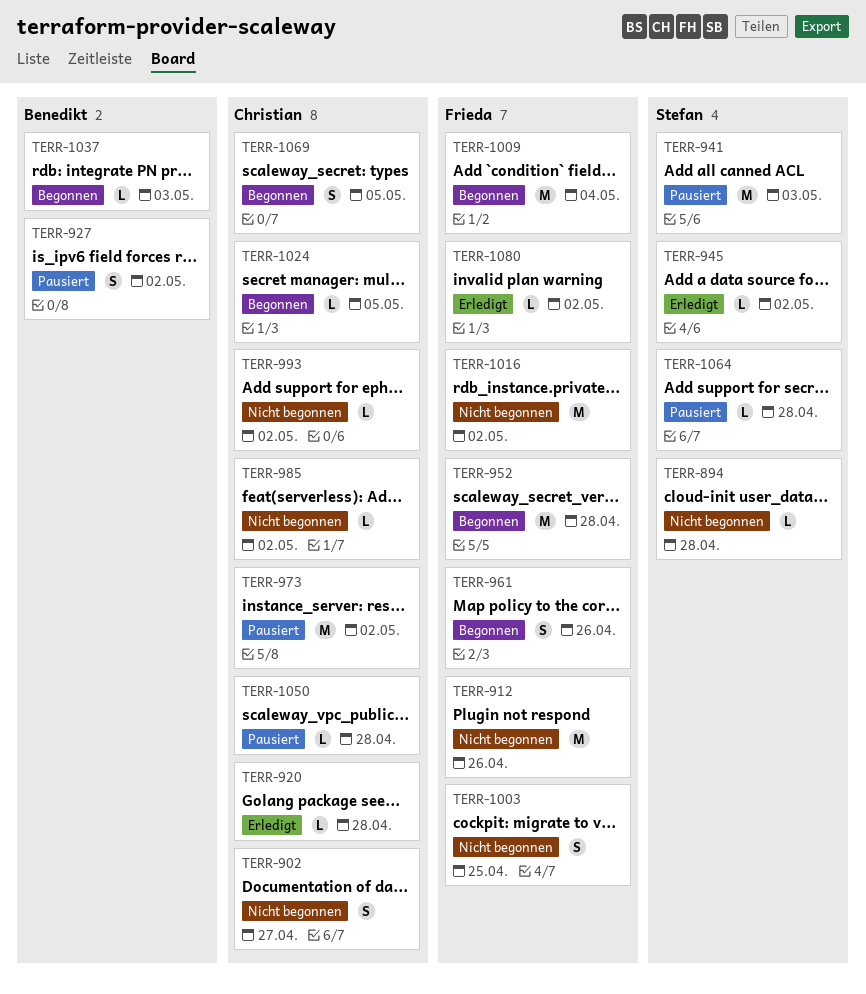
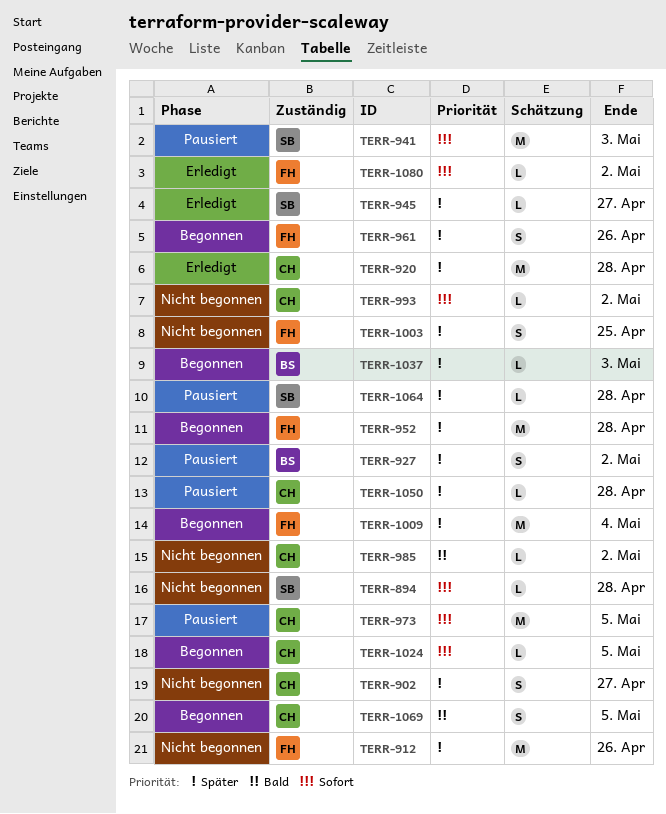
TERR-920, estimate: L -> M
TERR-945, due: May 2 -> Apr 27
TERR-973, due: May 2 -> May 5
TERR-1016: present -> none

